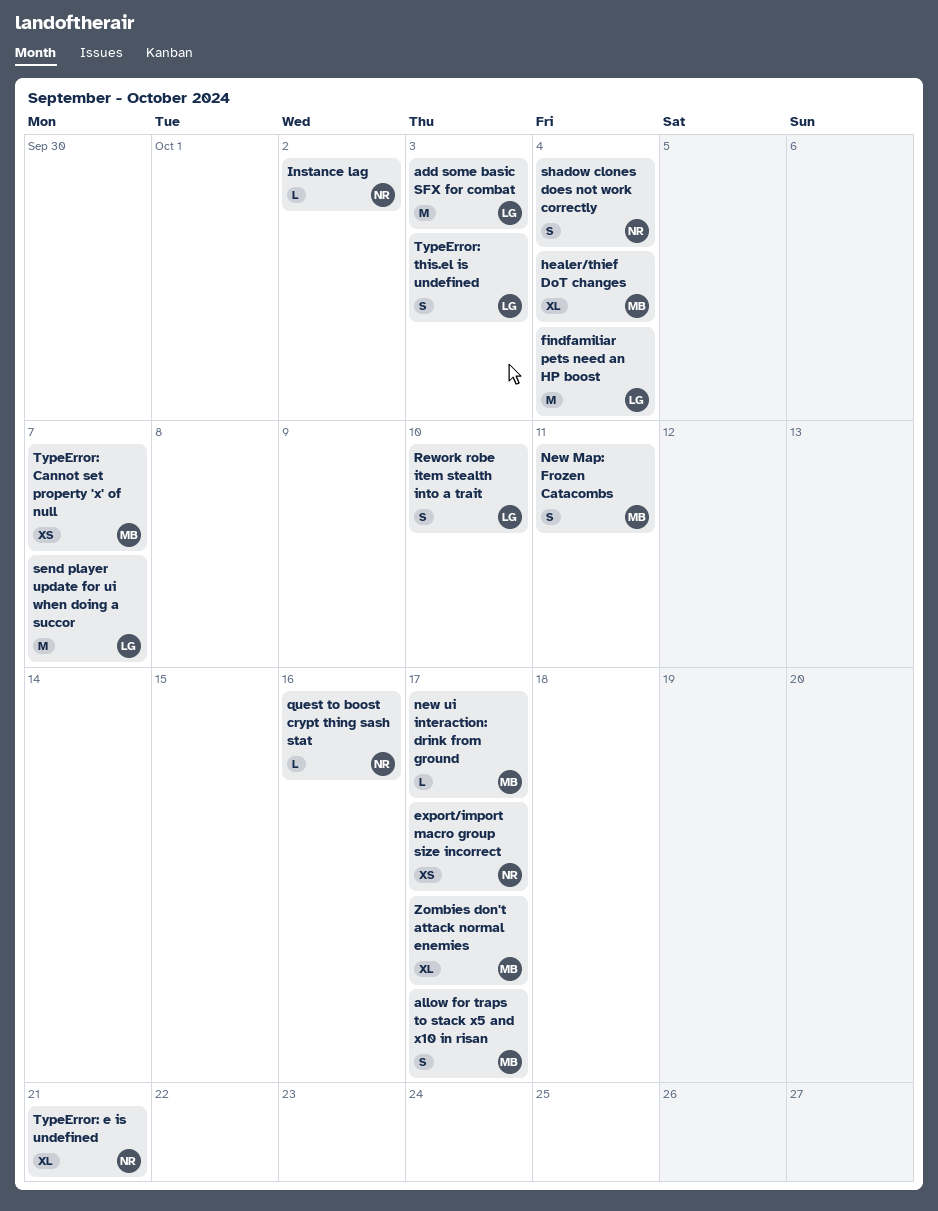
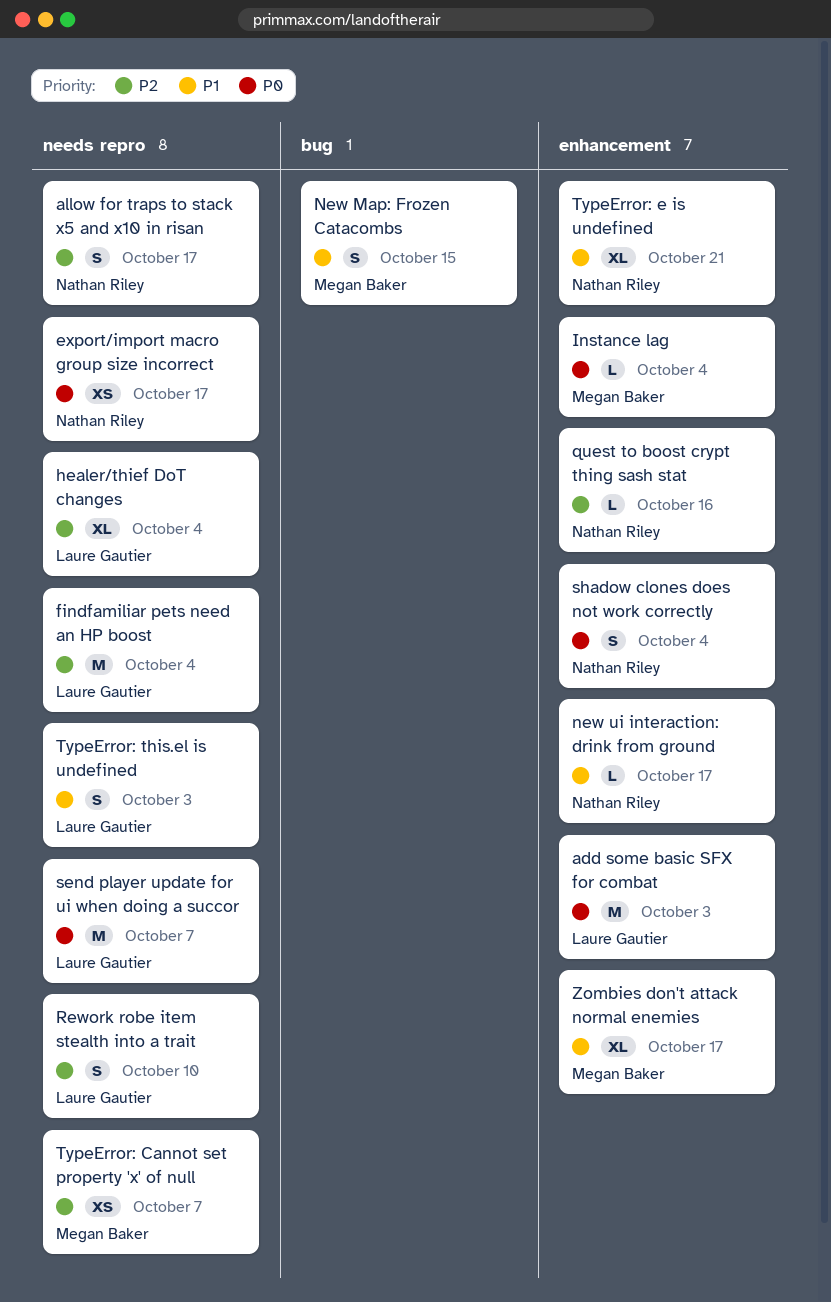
allow for traps to stack x5 and x10 in risan, owner: Megan Baker -> Nathan Riley
healer/thief DoT changes, owner: Megan Baker -> Laure Gautier
Instance lag, owner: Nathan Riley -> Megan Baker
Instance lag, due: Oct 2 -> Oct 4
New Map: Frozen Catacombs, due: Oct 11 -> Oct 15
new ui interaction: drink from ground, owner: Megan Baker -> Nathan Riley

